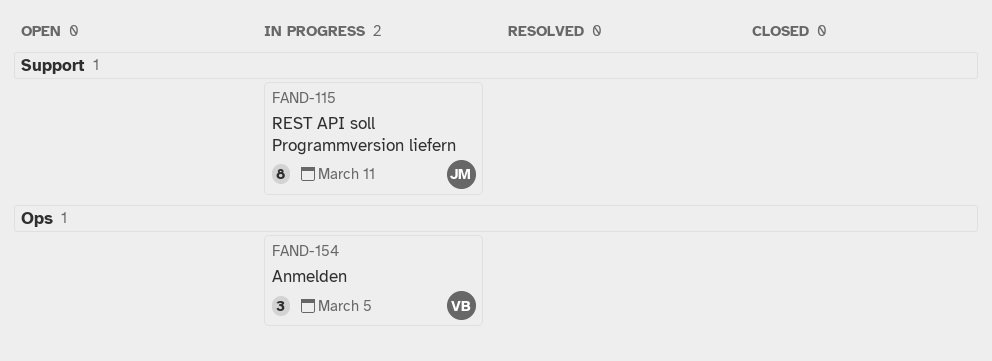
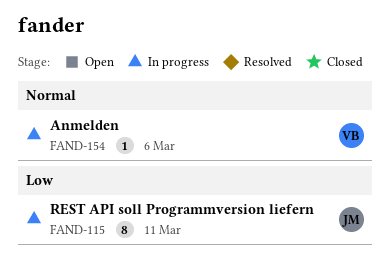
FAND-154, estimate: 3 -> 1
FAND-154, due: Mar 5 -> Mar 6

